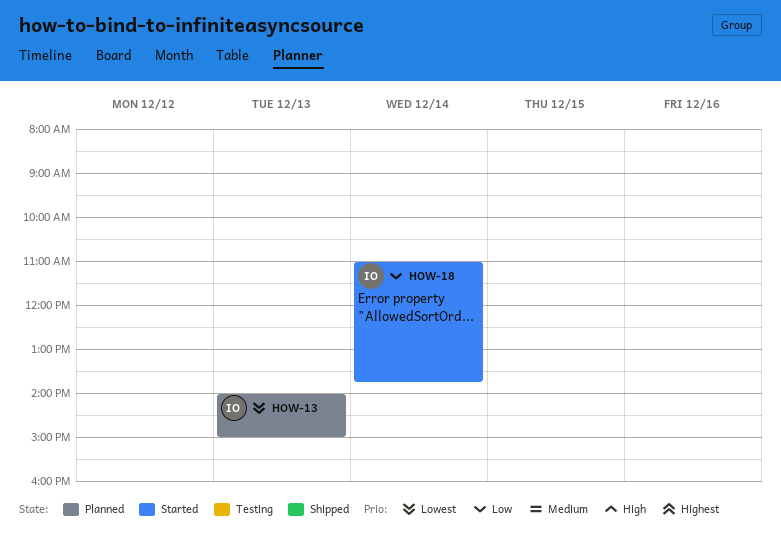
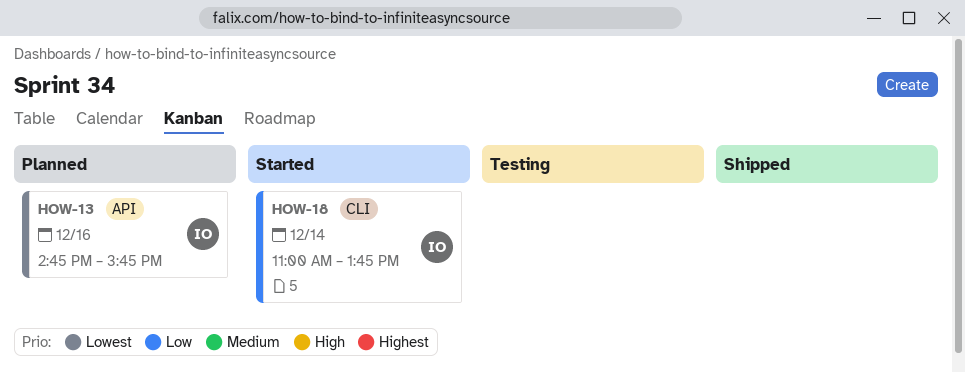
HOW-13, day: Dec 13 -> Dec 16
HOW-13, begins: 14:00 -> 14:45
HOW-13, ends: 15:00 -> 15:45

